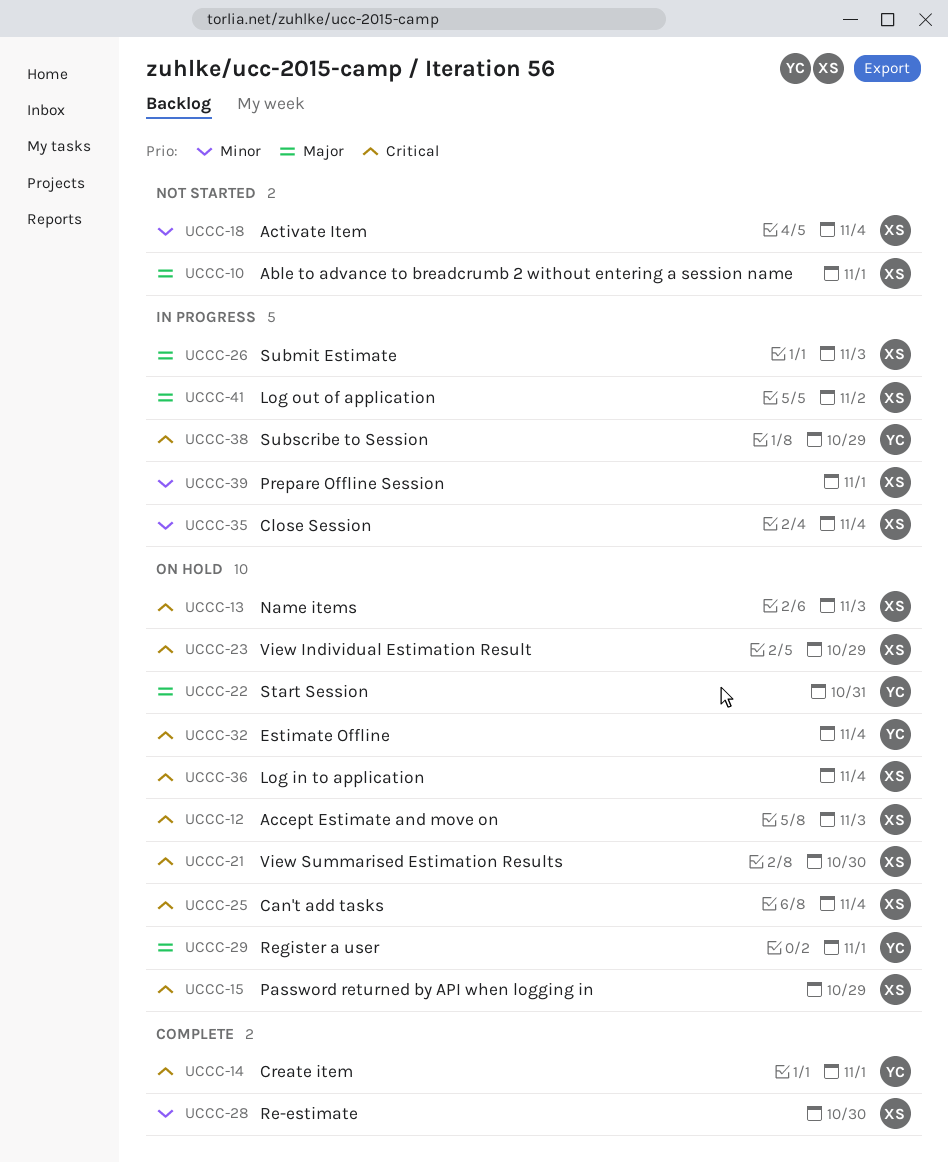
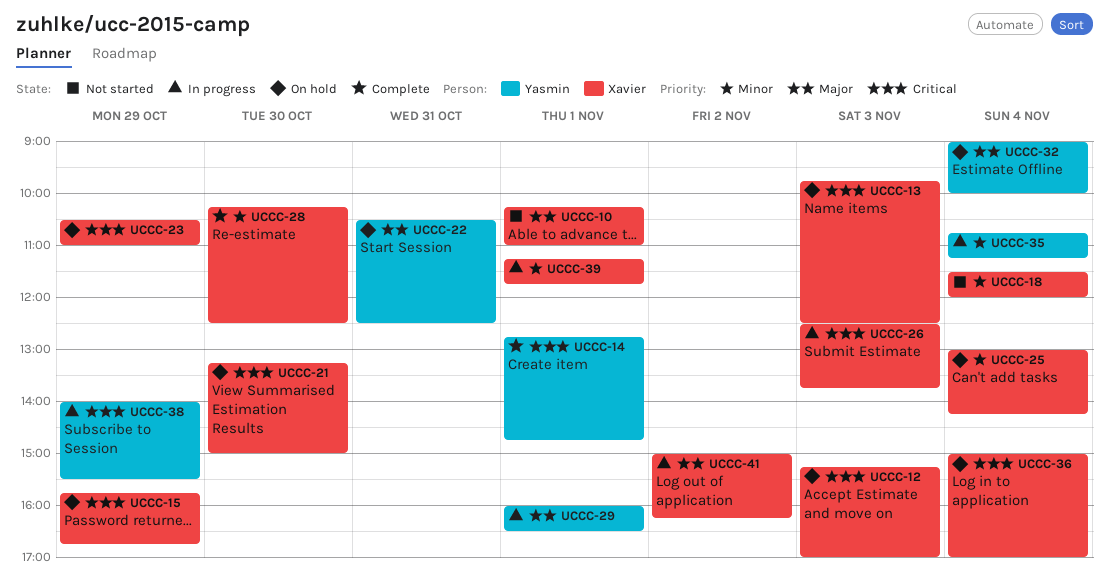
UCCC-25, priority: Critical -> Minor
UCCC-26, priority: Major -> Critical
UCCC-29, status: On hold -> In progress
UCCC-32, priority: Critical -> Major
UCCC-35, owner: Xavier -> Yasmin

